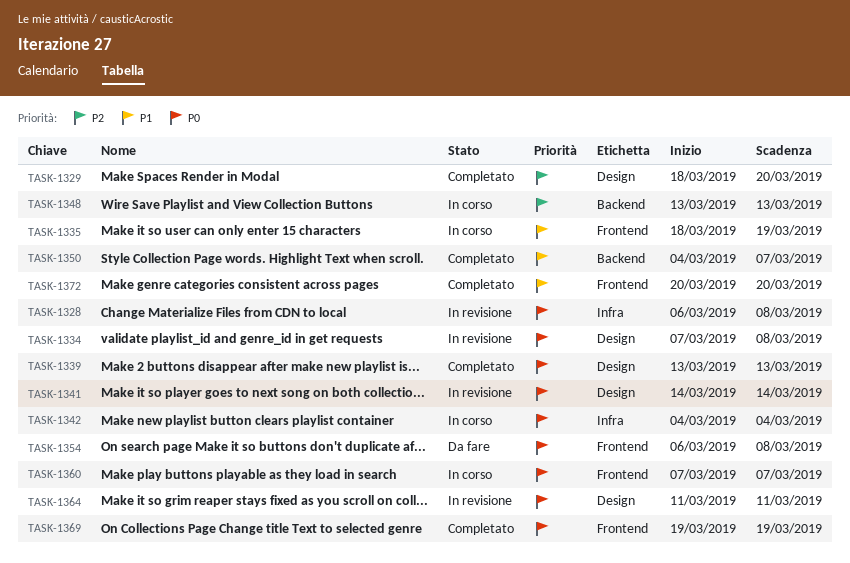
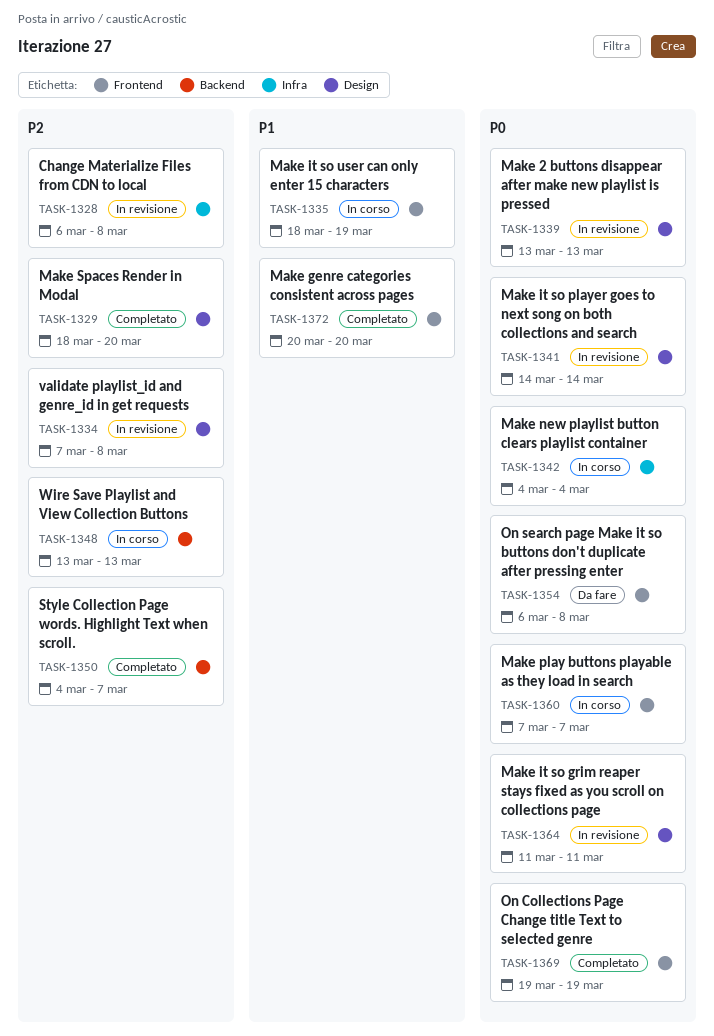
TASK-1328, priority: P0 -> P2
TASK-1334, priority: P0 -> P2
TASK-1339, status: Completato -> In revisione
TASK-1350, priority: P1 -> P2

